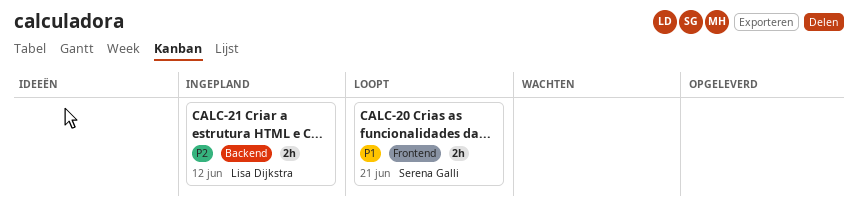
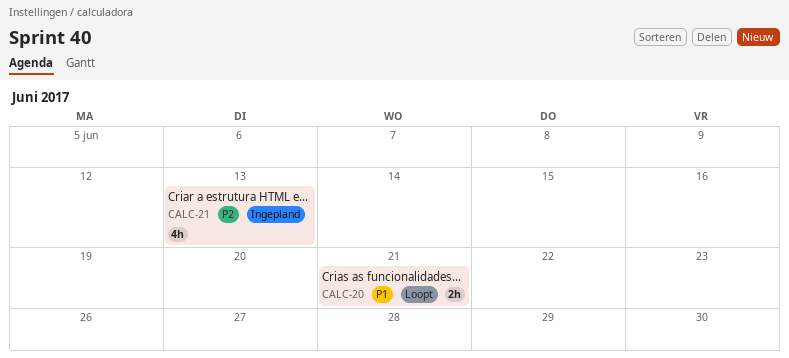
CALC-21, estimate: 2h -> 4h
CALC-21, due: Jun 12 -> Jun 13

